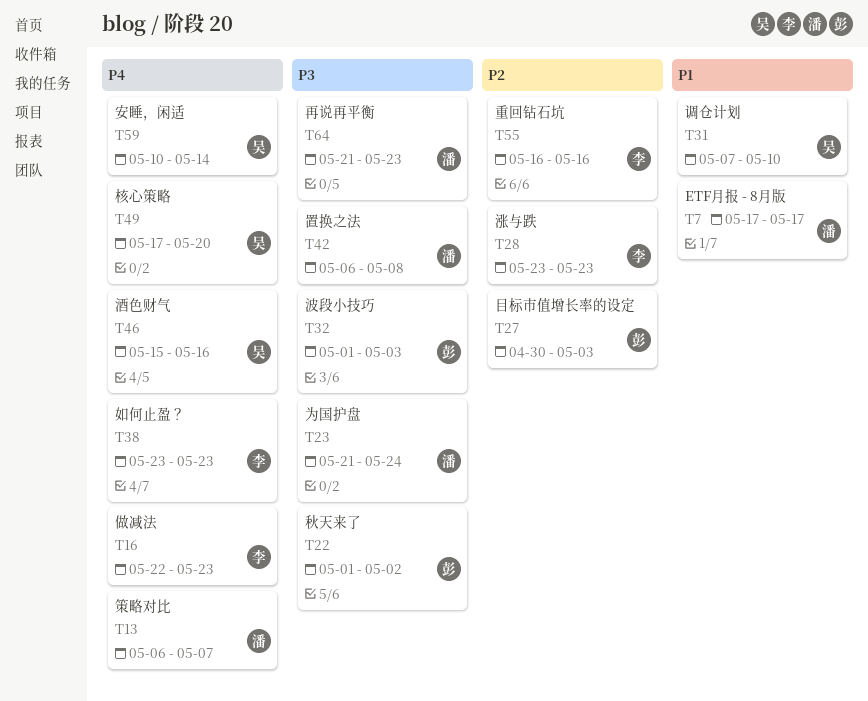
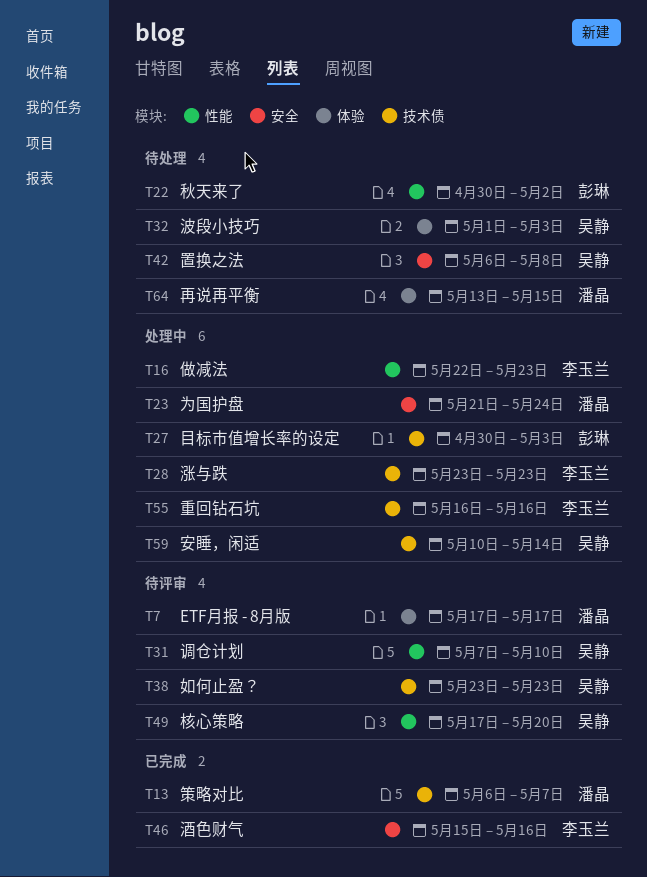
T22, start: May 1 -> Apr 30
T32, owner: 彭琳 -> 吴静
T38, owner: 李玉兰 -> 吴静
T42, owner: 潘晶 -> 吴静
T46, owner: 吴静 -> 李玉兰
T64, start: May 21 -> May 13
T64, due: May 23 -> May 15

